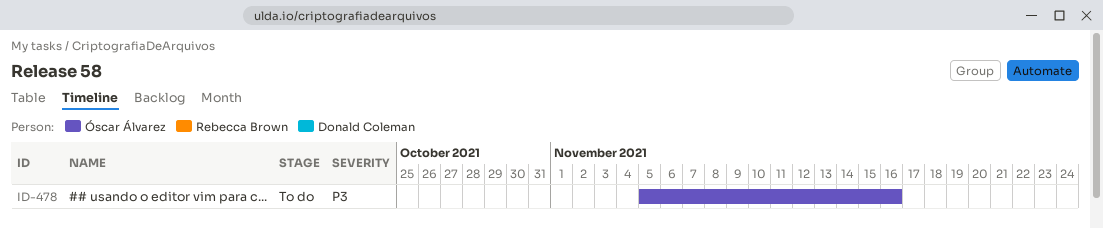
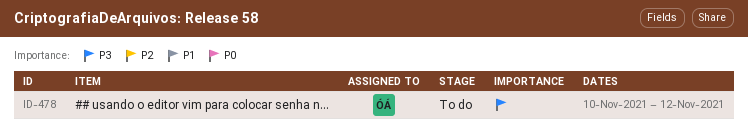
ID-478, start: Nov 5 -> Nov 10
ID-478, due: Nov 16 -> Nov 12

